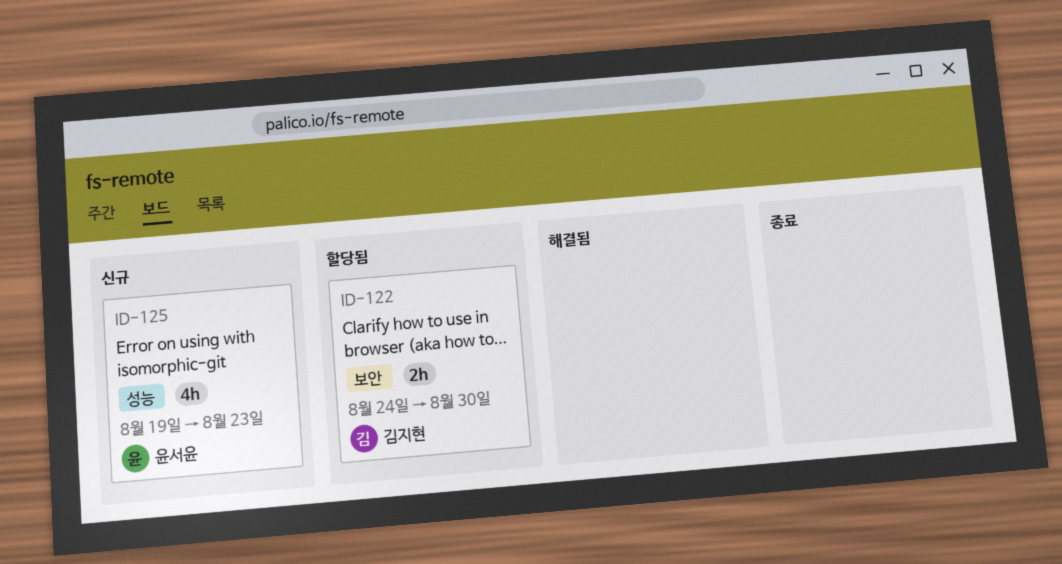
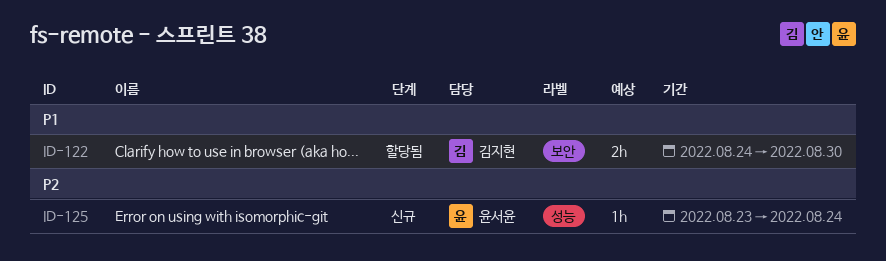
ID-125, estimate: 4h -> 1h
ID-125, start: Aug 19 -> Aug 23
ID-125, due: Aug 23 -> Aug 24

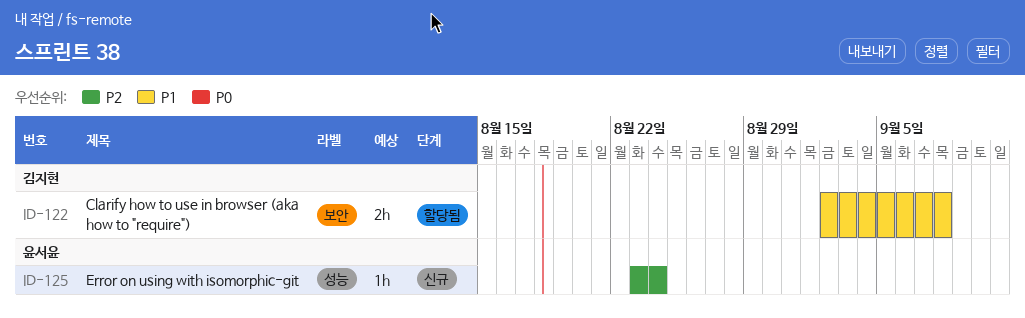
ID-122, start: Aug 24 -> Sep 2
ID-122, due: Aug 30 -> Sep 8

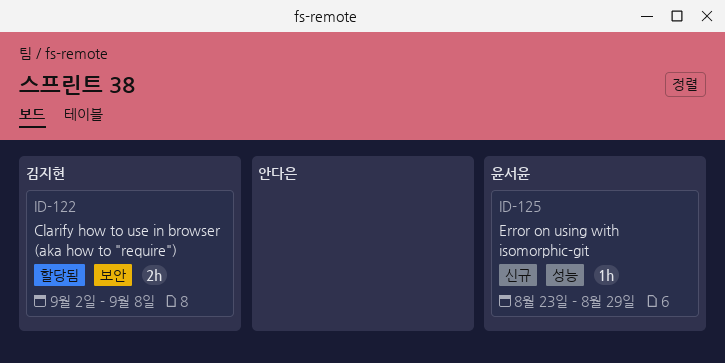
ID-125, due: Aug 24 -> Aug 29

